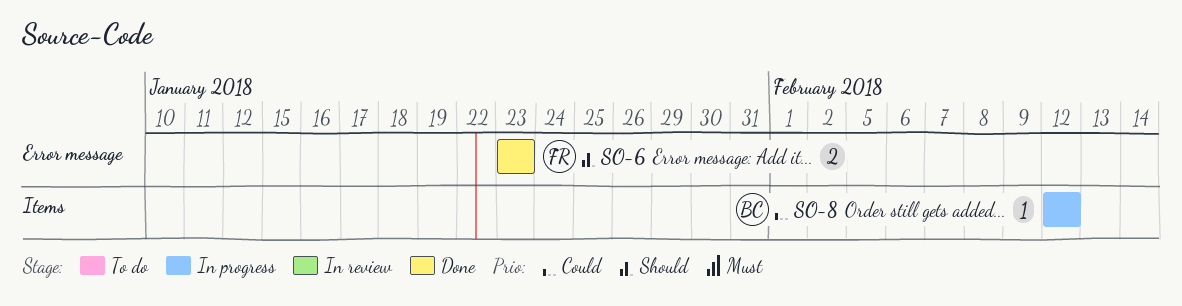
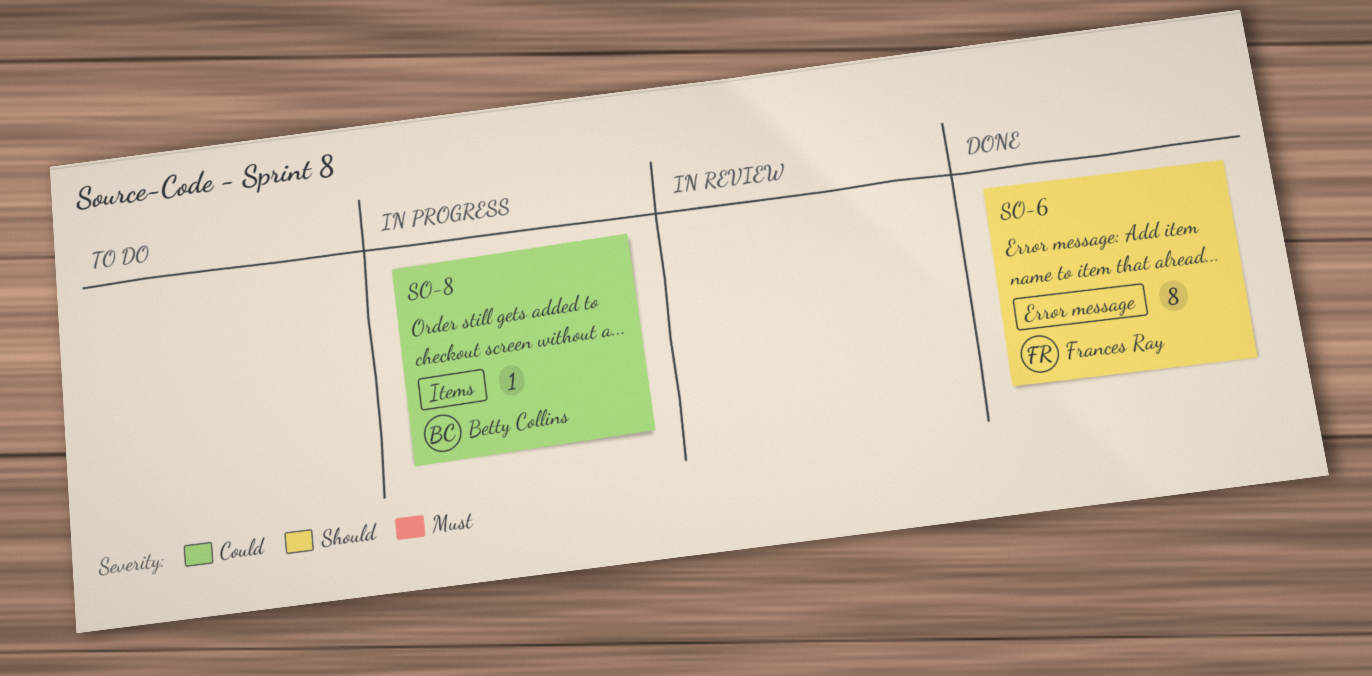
SO-6, estimate: 2 -> 8

